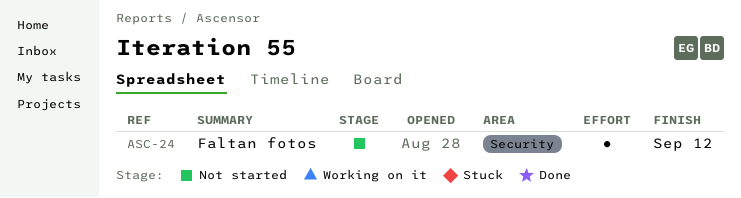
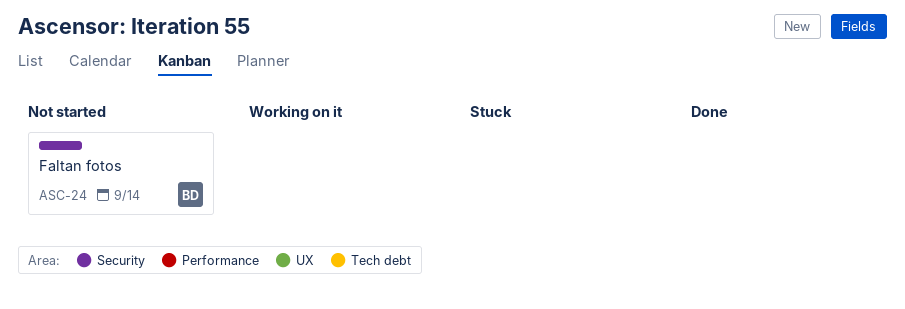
ASC-24, due: Sep 12 -> Sep 14

